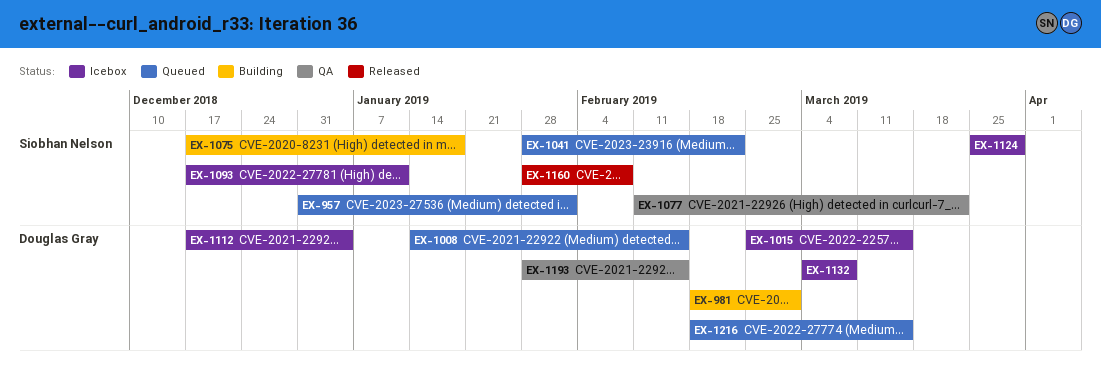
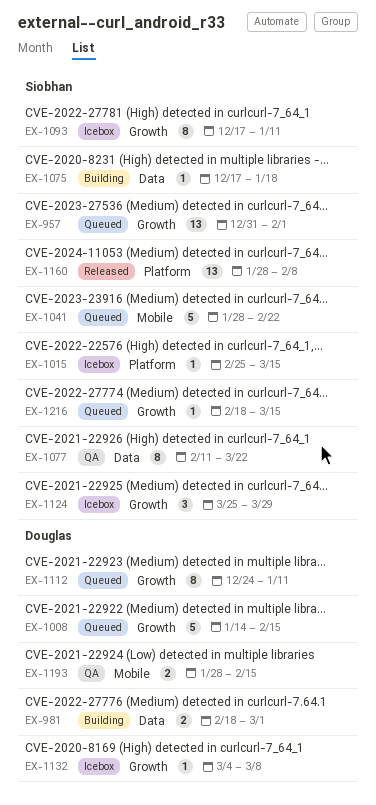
EX-1015, owner: Douglas Gray -> Siobhan Nelson
EX-1112, status: Icebox -> Queued
EX-1112, start: Dec 17 -> Dec 24
EX-1112, due: Jan 4 -> Jan 11
EX-1216, owner: Douglas Gray -> Siobhan Nelson

